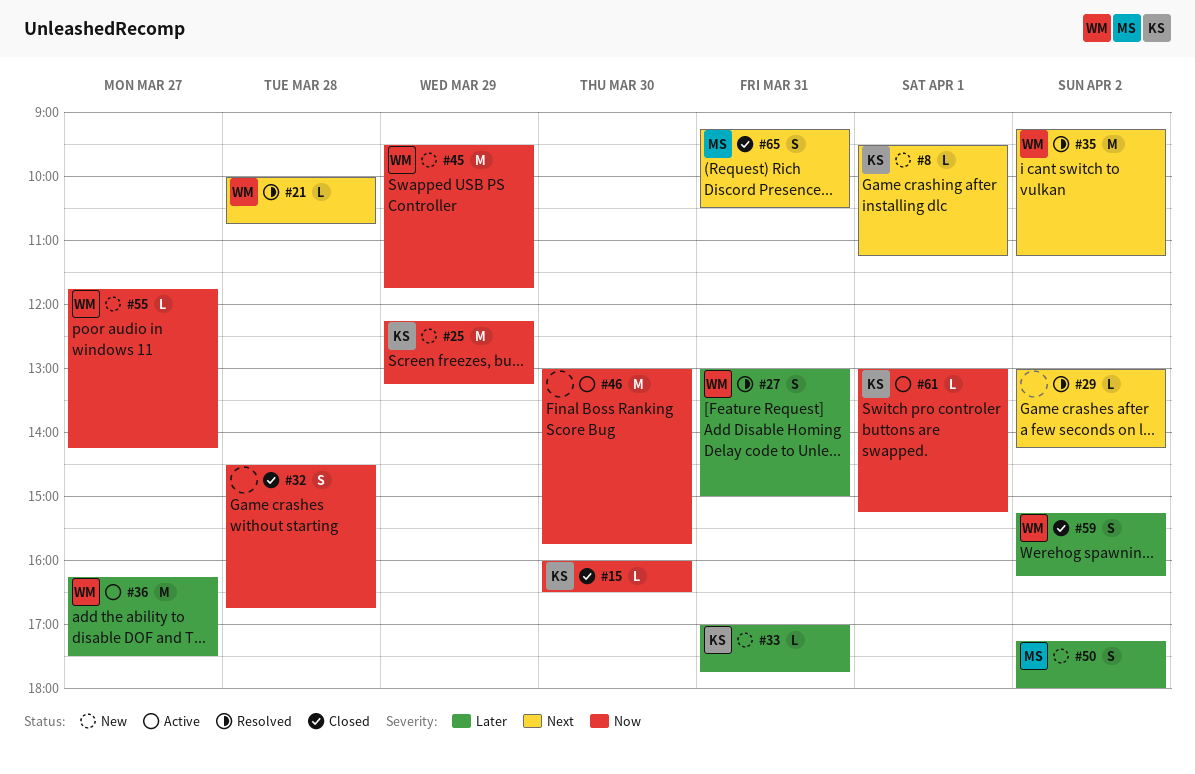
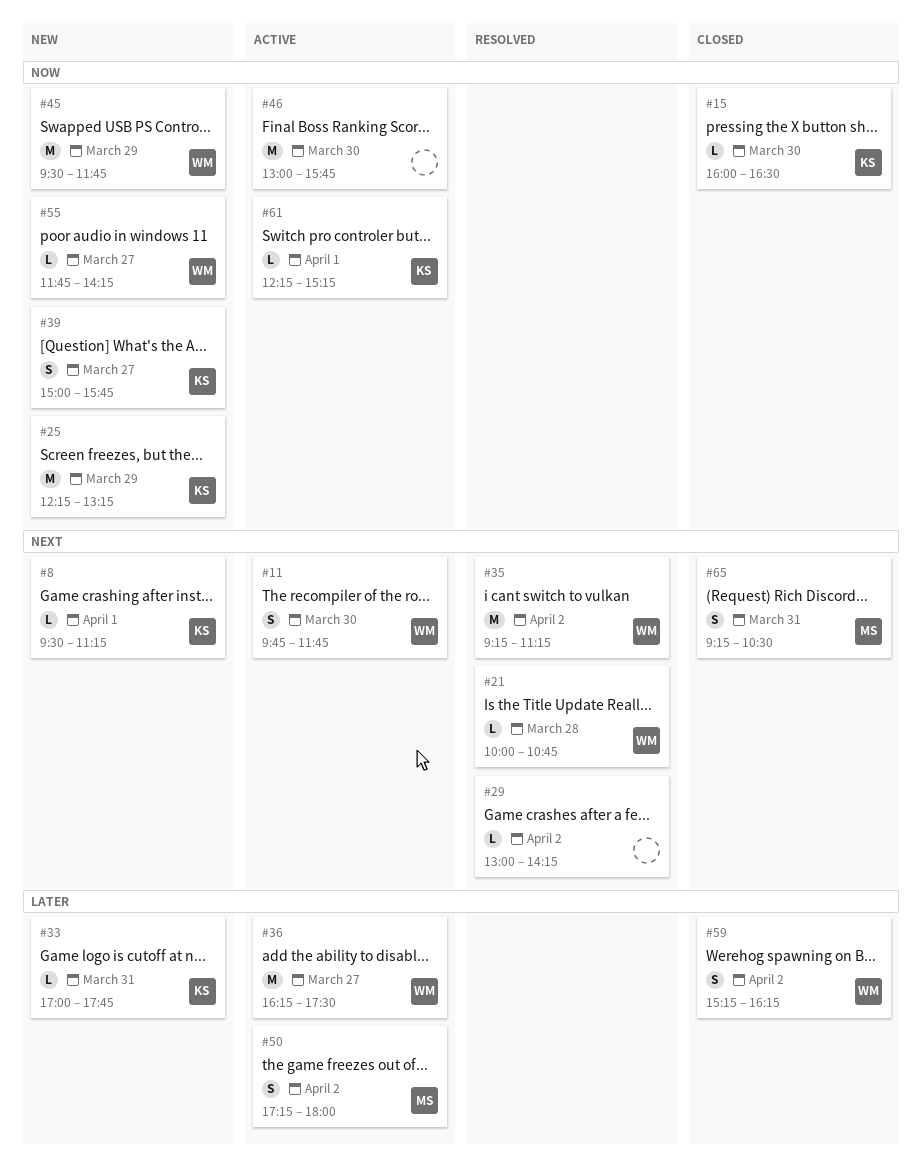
#11: none -> present
#27: present -> none
#32: present -> none
#39: none -> present
#50, status: New -> Active
#61, begins: 13:00 -> 12:15

